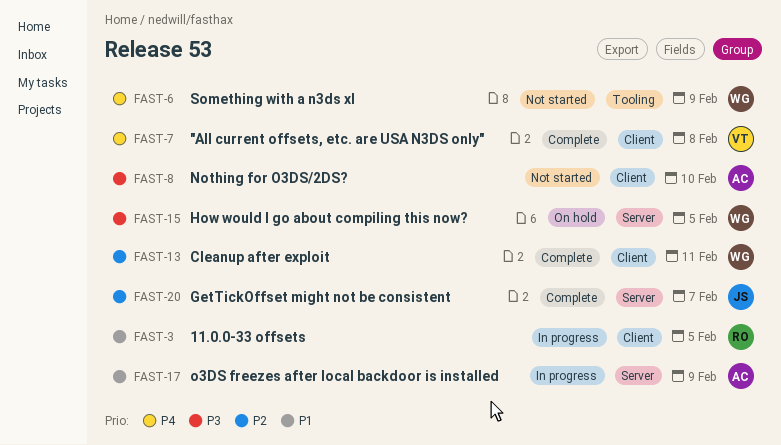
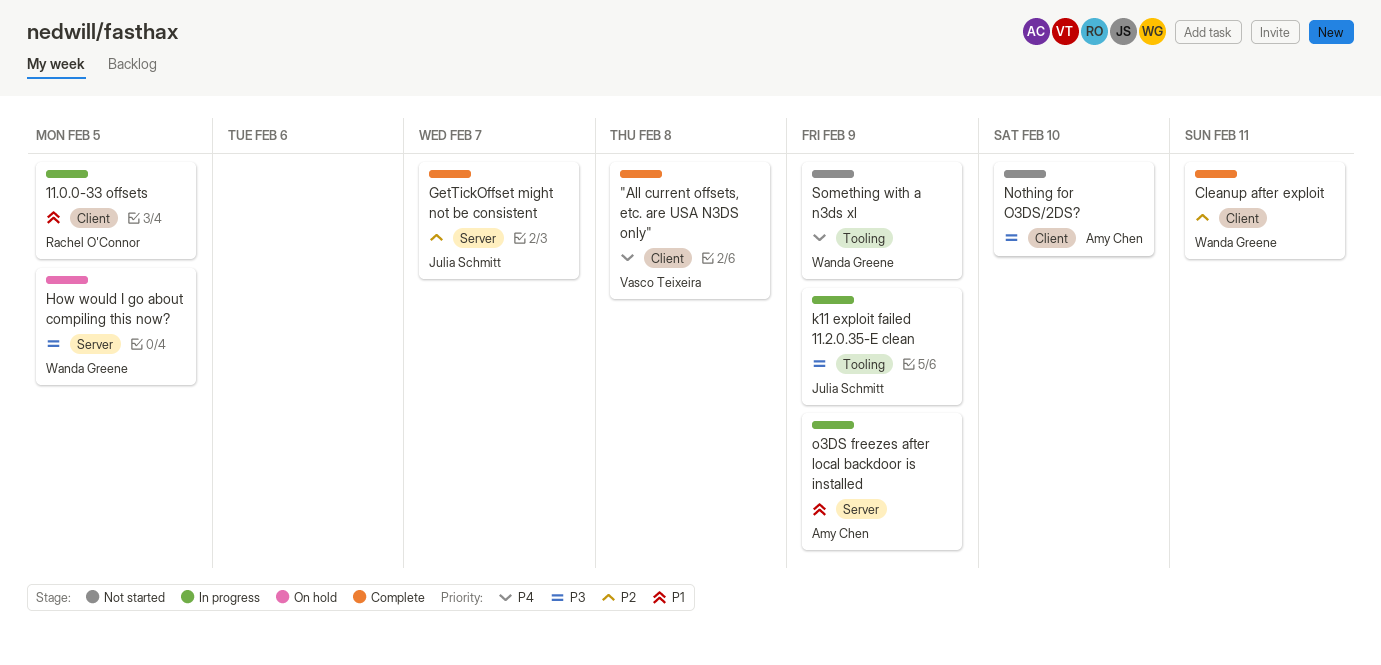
k11 exploit failed 11.2.0.35-E clean: none -> present

